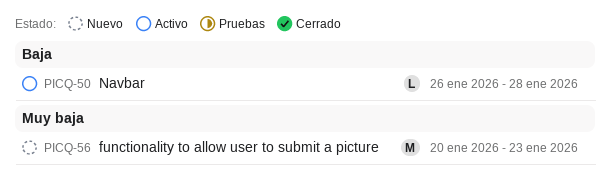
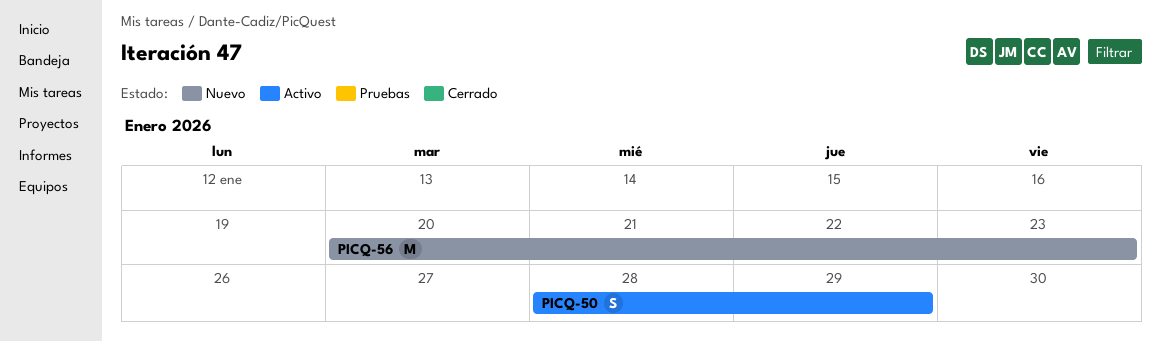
PICQ-50, estimate: L -> S
PICQ-50, start: Jan 26 -> Jan 28
PICQ-50, due: Jan 28 -> Jan 29

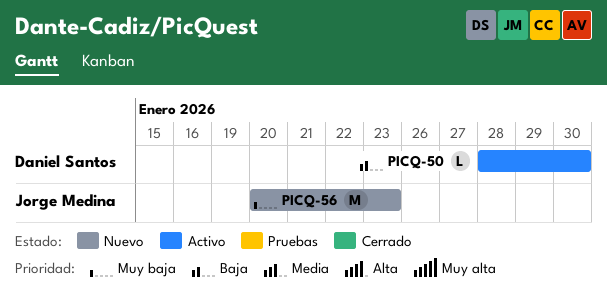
PICQ-50, estimate: S -> L
PICQ-50, due: Jan 29 -> Jan 30

